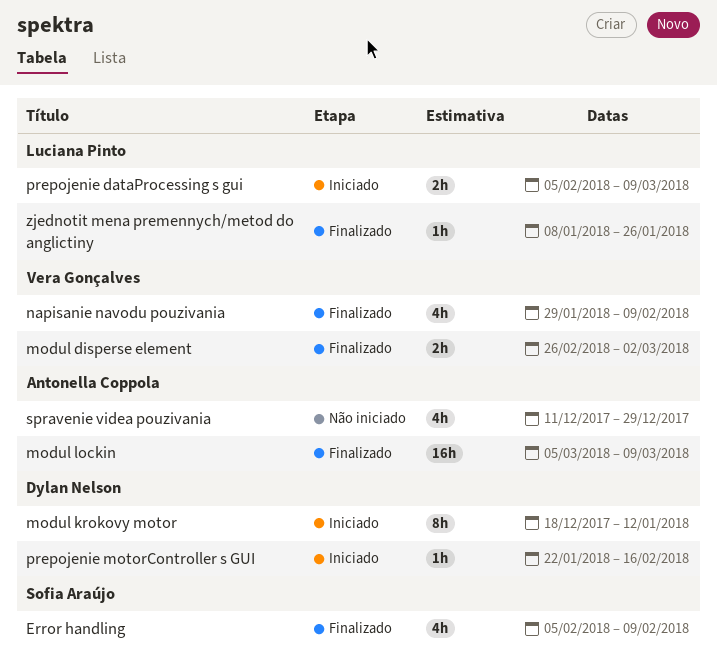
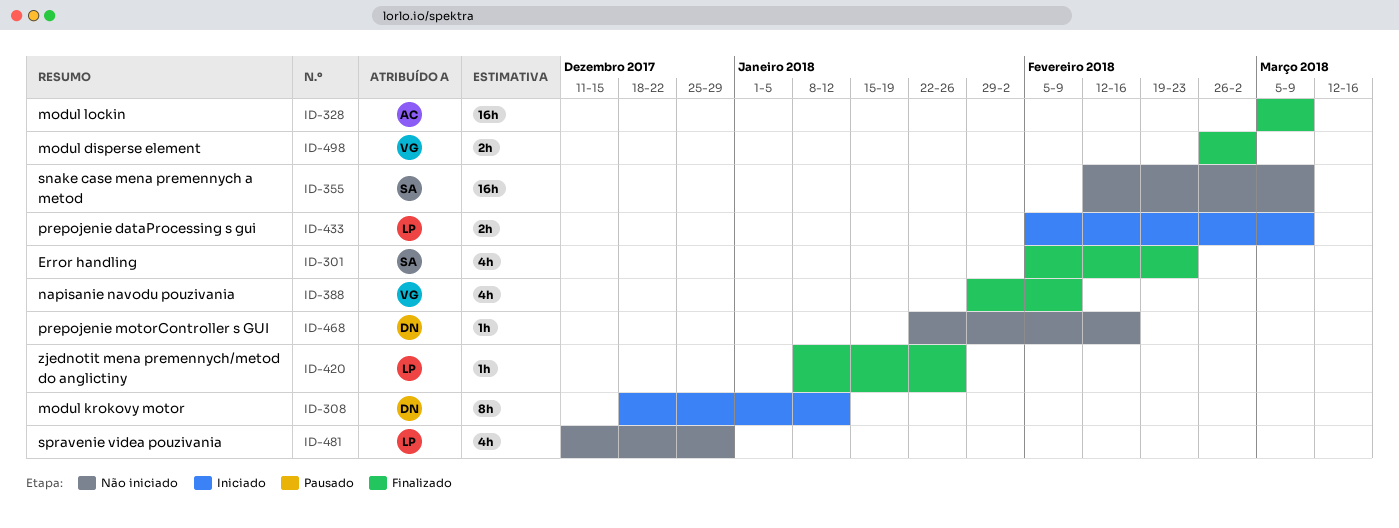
Error handling, due: Feb 9 -> Feb 23
prepojenie motorController s GUI, status: Iniciado -> Não iniciado
snake case mena premennych a metod: none -> present
spravenie videa pouzivania, owner: Antonella Coppola -> Luciana Pinto

